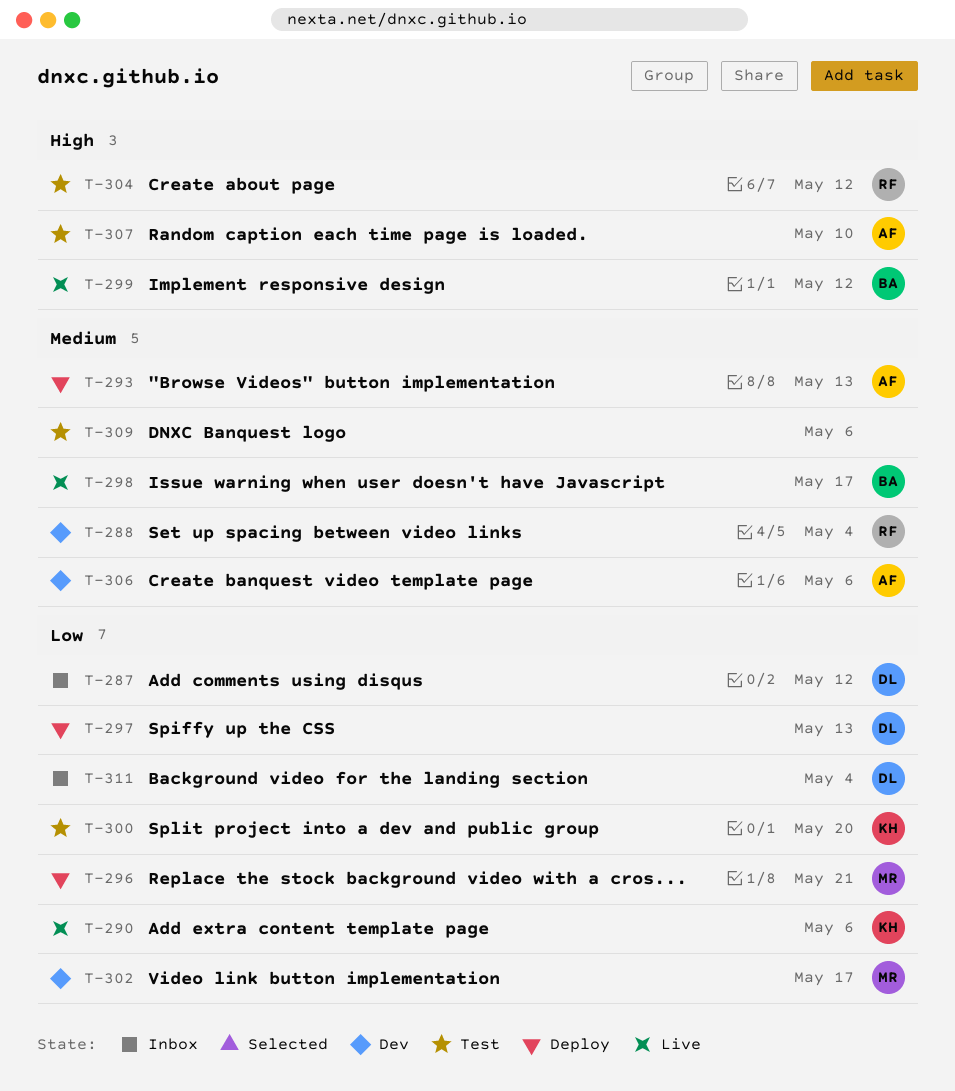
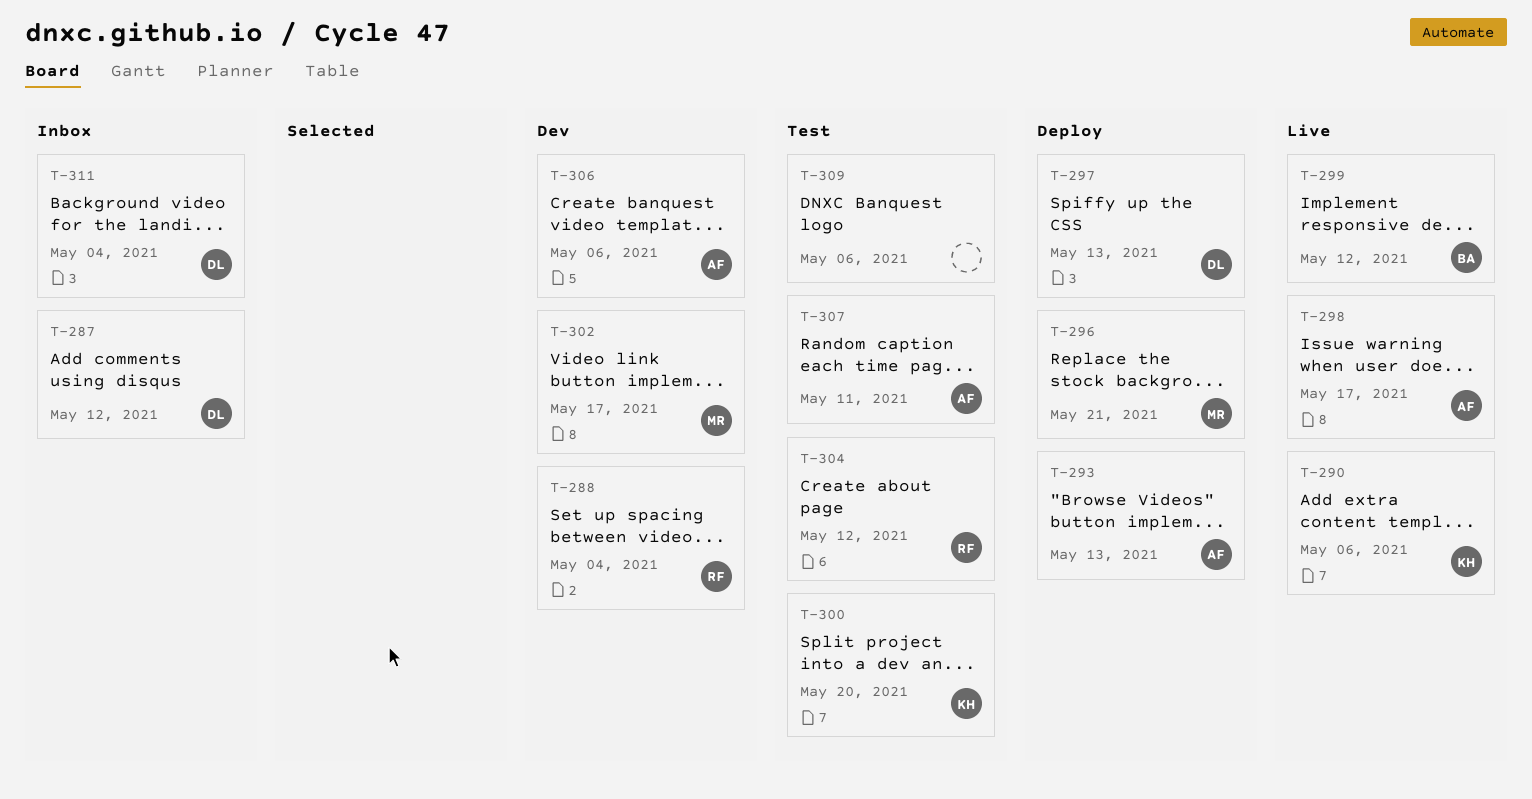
T-298, owner: BA -> AF
T-307, due: May 10 -> May 11

